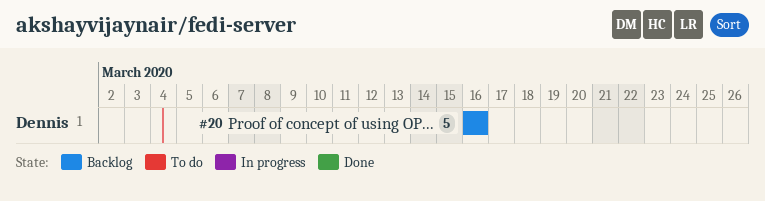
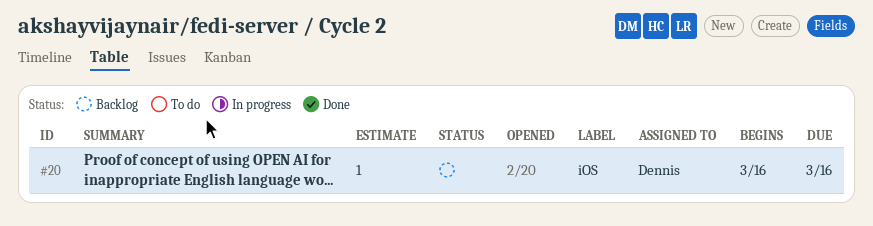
#20, estimate: 5 -> 1

